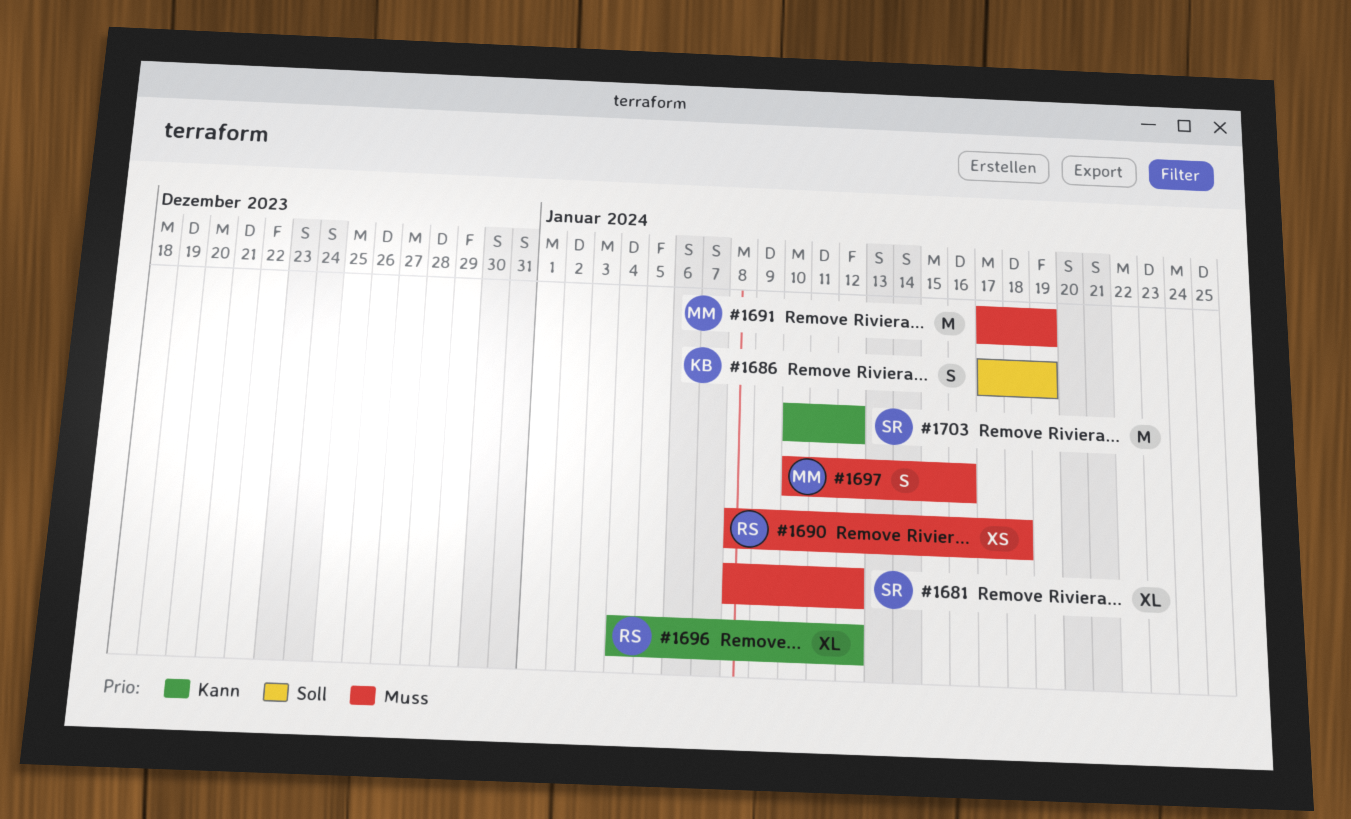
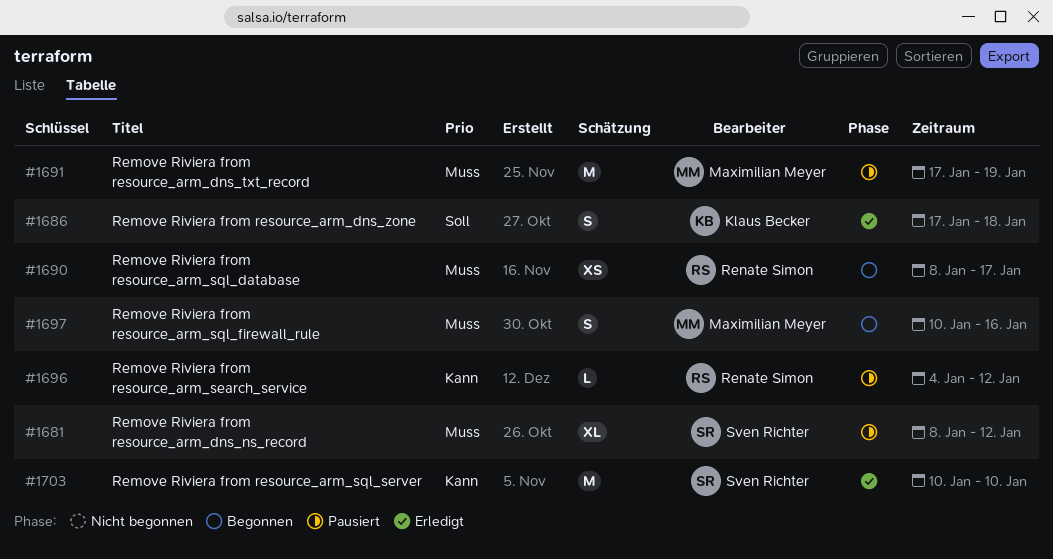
#1686, due: Jan 19 -> Jan 18
#1690, due: Jan 18 -> Jan 17
#1696, estimate: XL -> L
#1703, due: Jan 12 -> Jan 10

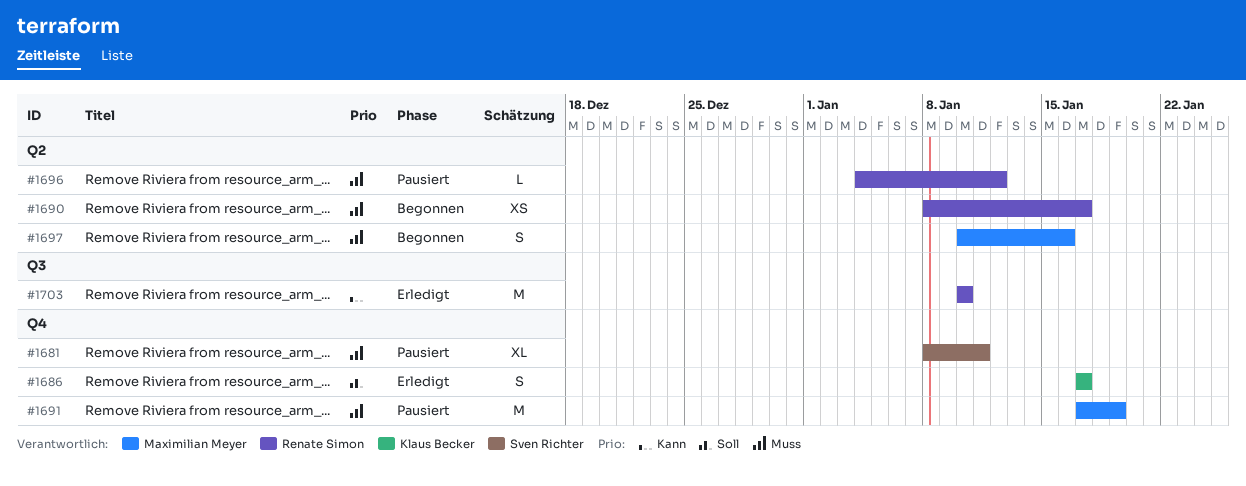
#1681, due: Jan 12 -> Jan 11
#1686, due: Jan 18 -> Jan 17
#1696, priority: Kann -> Muss
#1703, owner: Sven Richter -> Renate Simon

